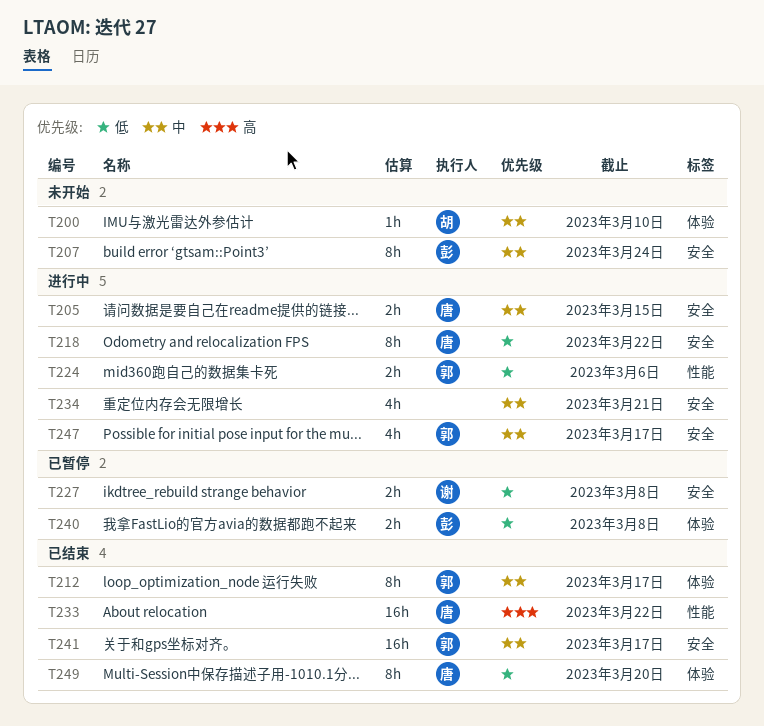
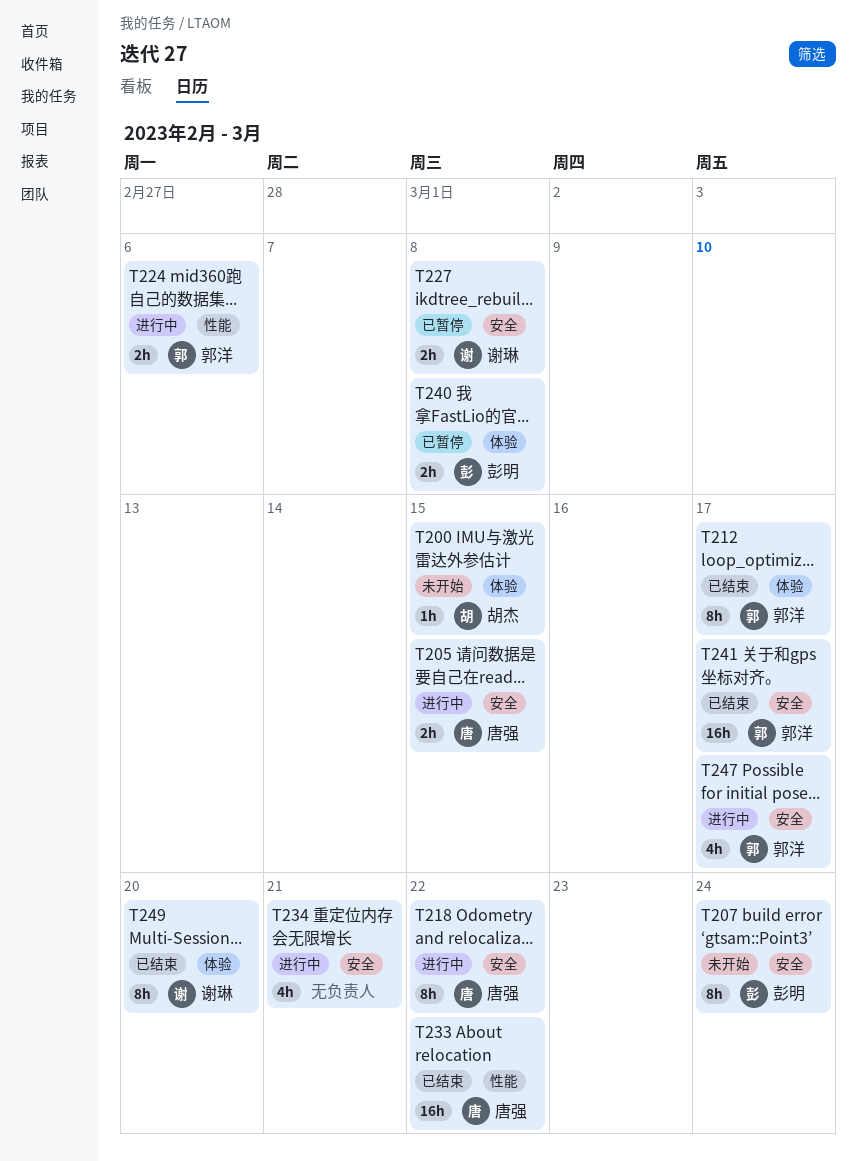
T200, due: Mar 10 -> Mar 15
T249, owner: 唐强 -> 谢琳

